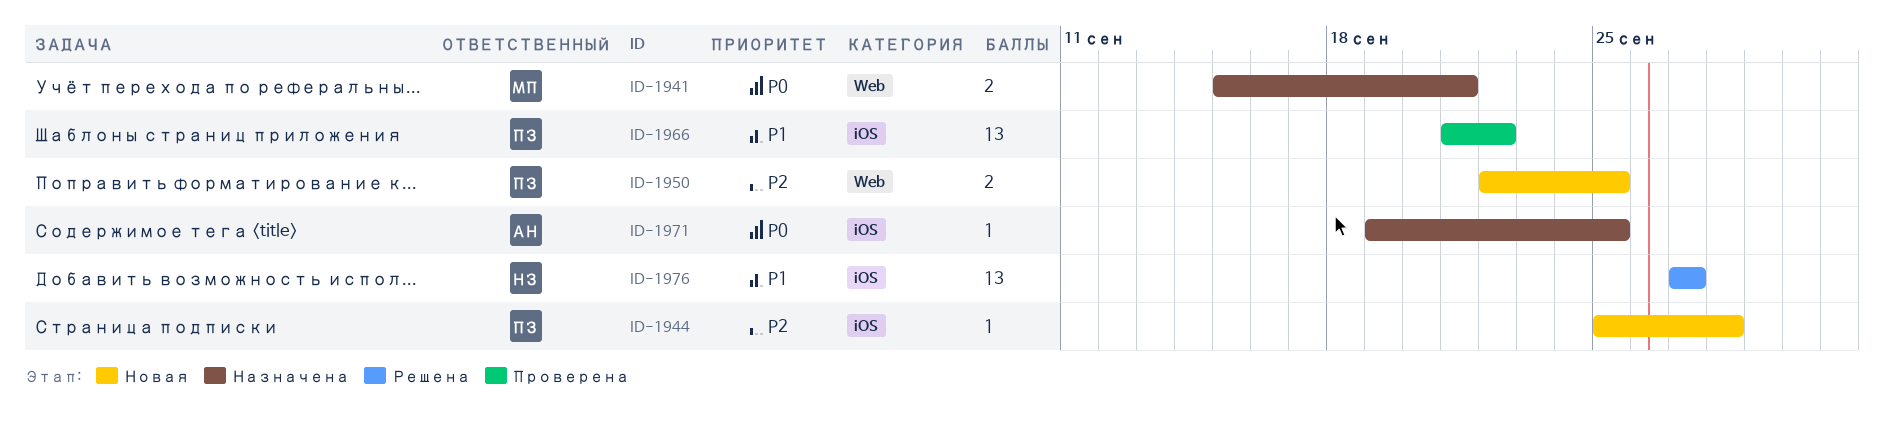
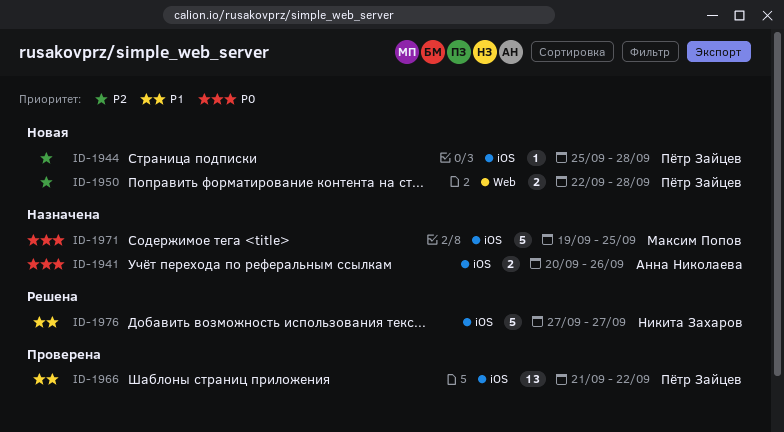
ID-1941, owner: Максим Попов -> Анна Николаева
ID-1941, label: Web -> iOS
ID-1941, start: Sep 15 -> Sep 20
ID-1941, due: Sep 21 -> Sep 26
ID-1950, due: Sep 25 -> Sep 28
ID-1971, owner: Анна Николаева -> Максим Попов
ID-1971, estimate: 1 -> 5
ID-1976, estimate: 13 -> 5

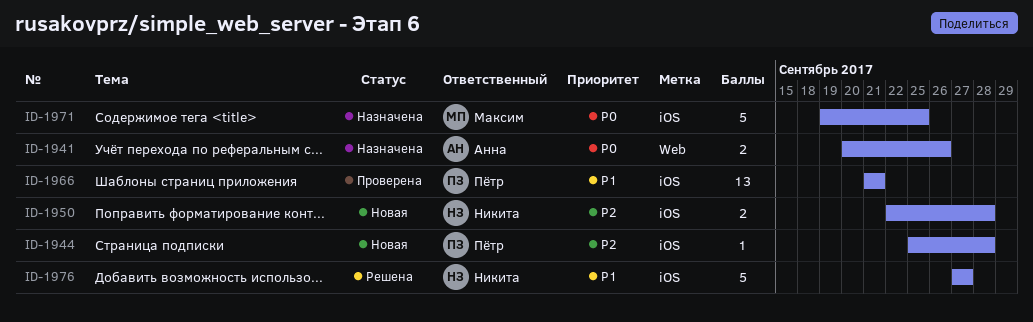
ID-1941, label: iOS -> Web
ID-1950, owner: Пётр Зайцев -> Никита Захаров
ID-1950, label: Web -> iOS
ID-1966, due: Sep 22 -> Sep 21

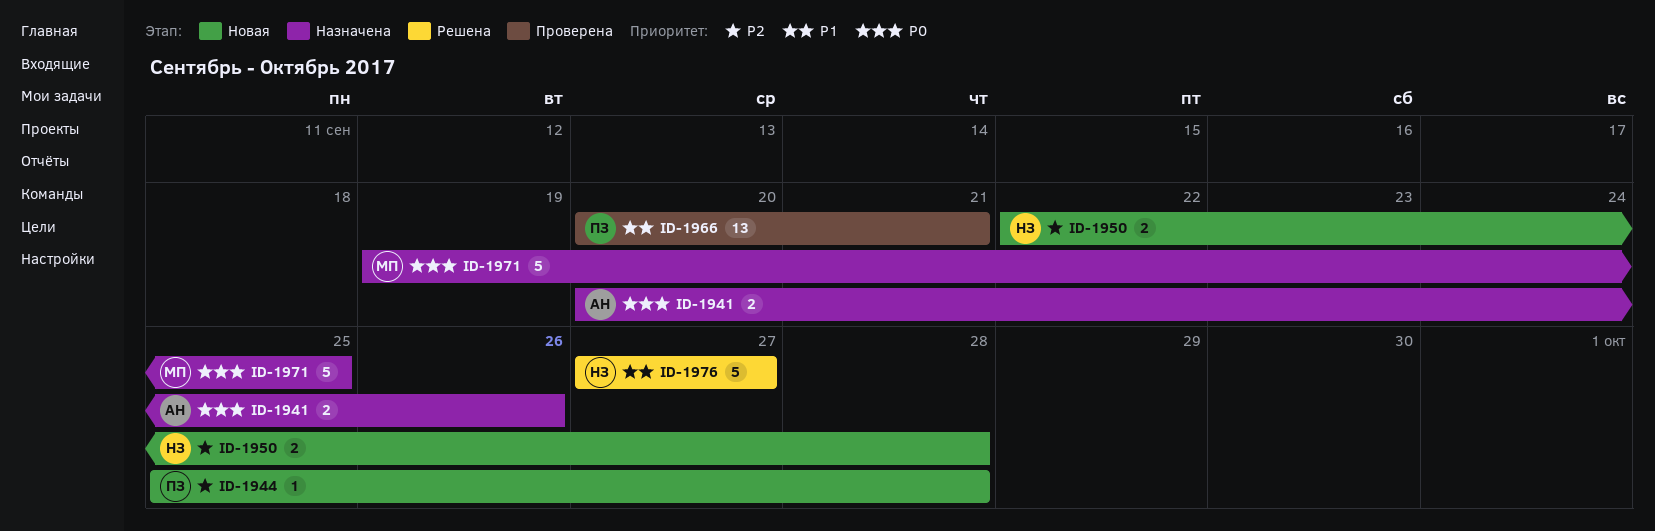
ID-1966, start: Sep 21 -> Sep 20

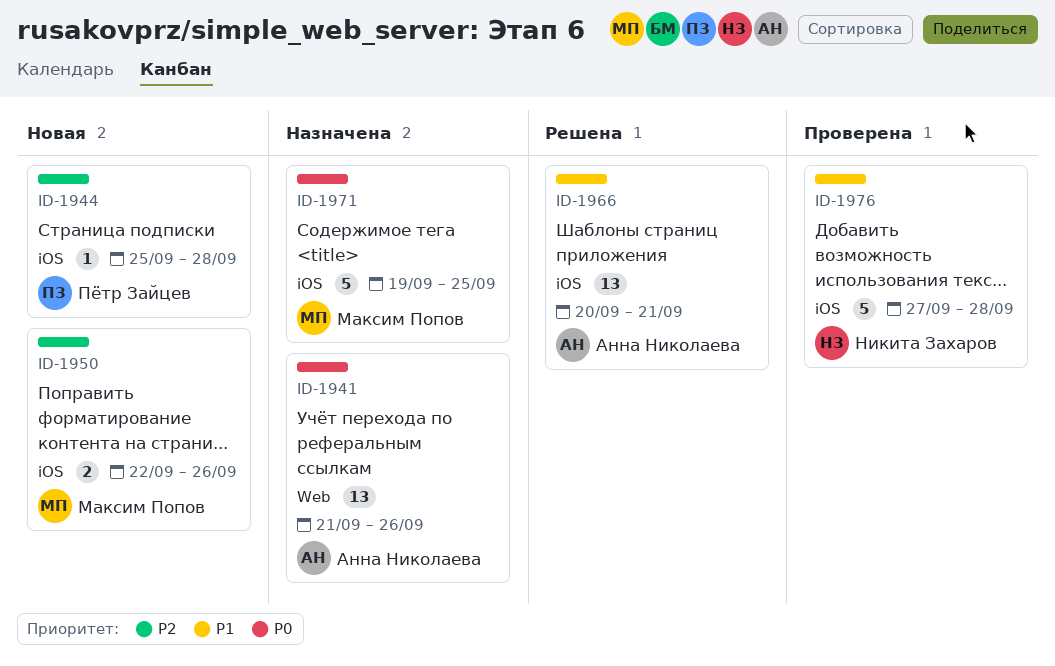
ID-1941, estimate: 2 -> 13
ID-1941, start: Sep 20 -> Sep 21
ID-1950, owner: Никита Захаров -> Максим Попов
ID-1950, due: Sep 28 -> Sep 26
ID-1966, status: Проверена -> Решена
ID-1966, owner: Пётр Зайцев -> Анна Николаева
ID-1976, status: Решена -> Проверена
ID-1976, due: Sep 27 -> Sep 28

